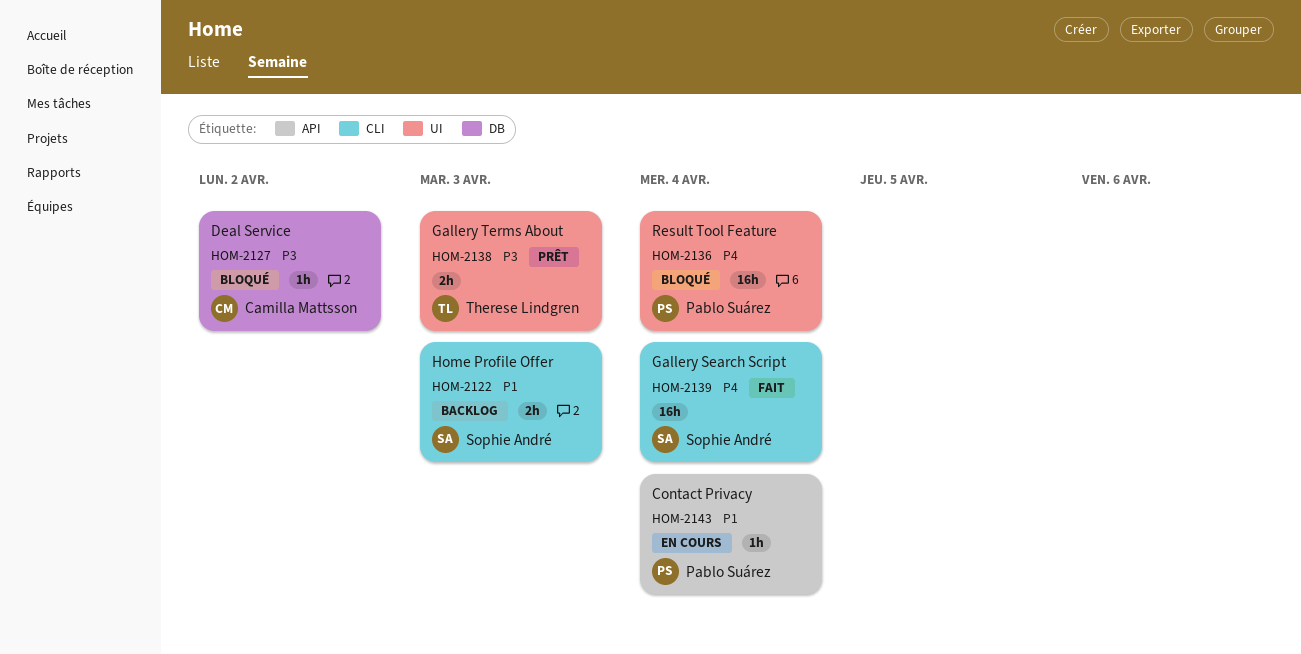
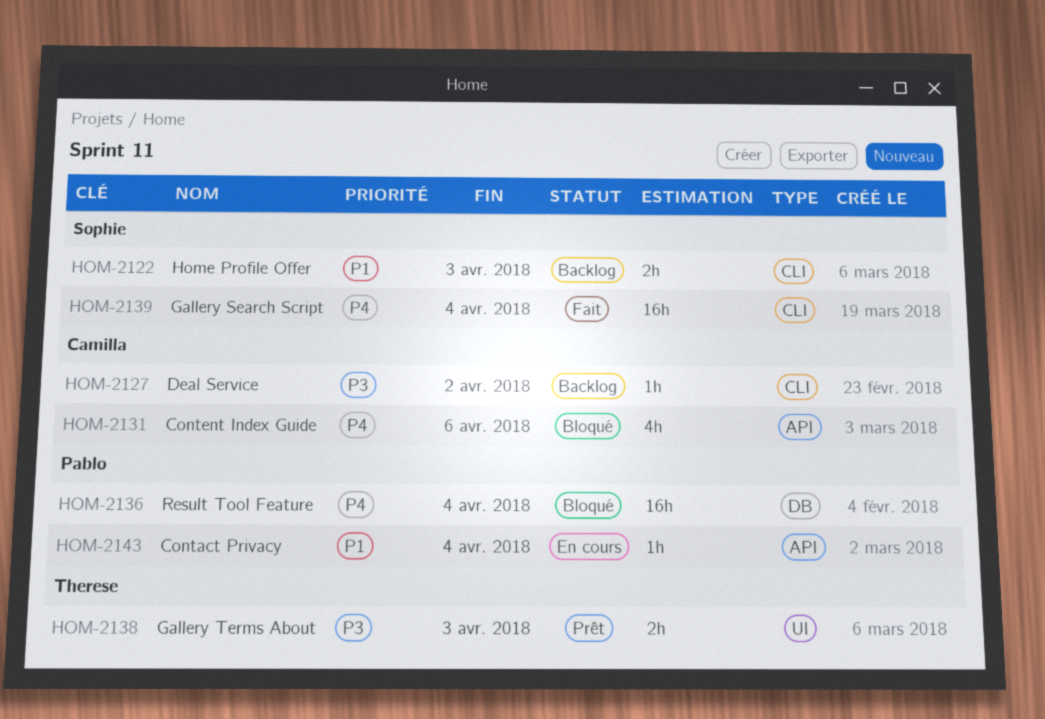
HOM-2127, status: Bloqué -> Backlog
HOM-2127, label: DB -> CLI
HOM-2131: none -> present
HOM-2136, label: UI -> DB

